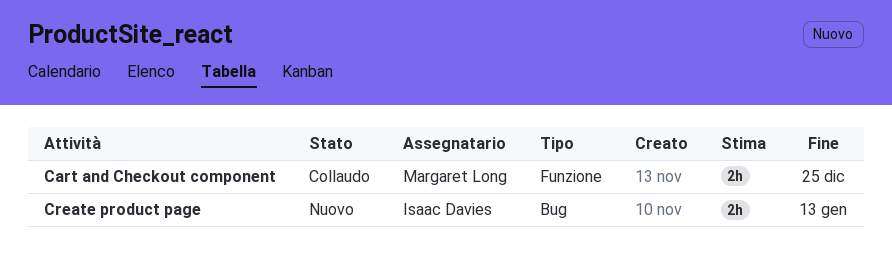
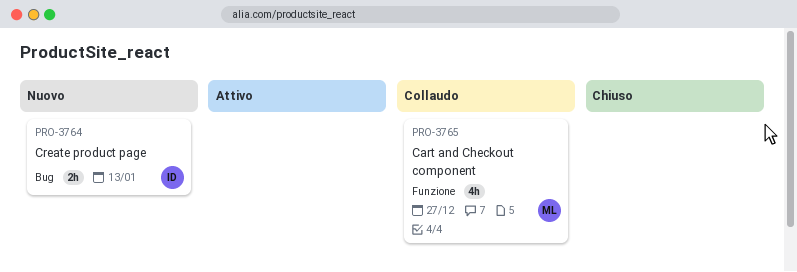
Cart and Checkout component, estimate: 2h -> 4h
Cart and Checkout component, due: Dec 25 -> Dec 27

